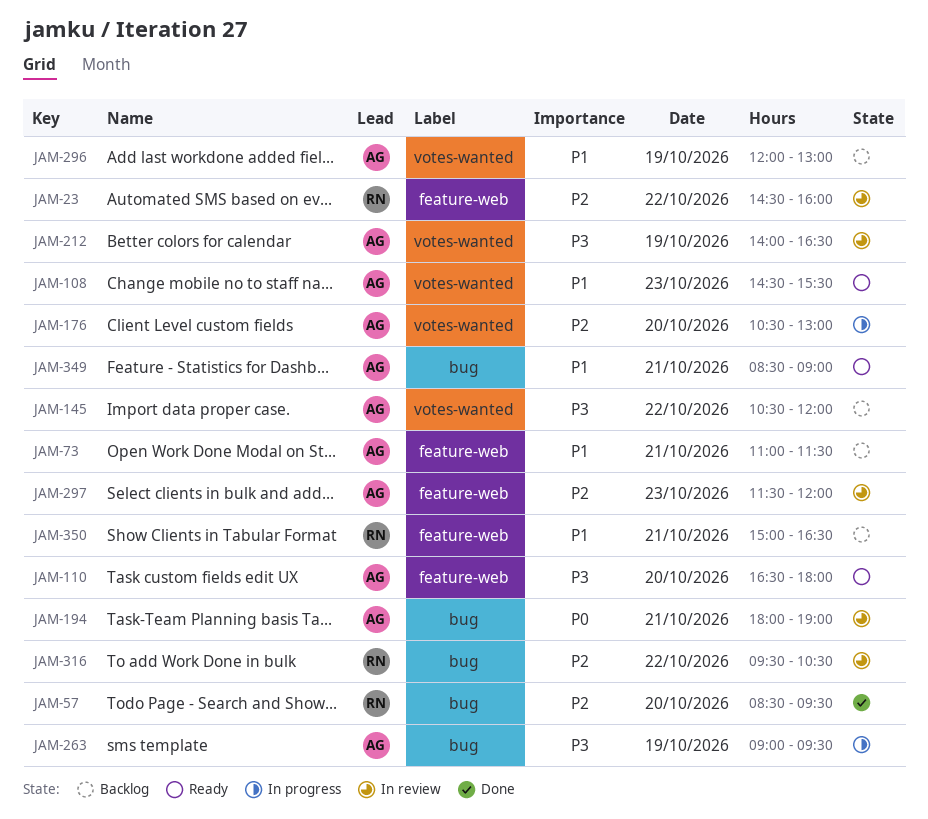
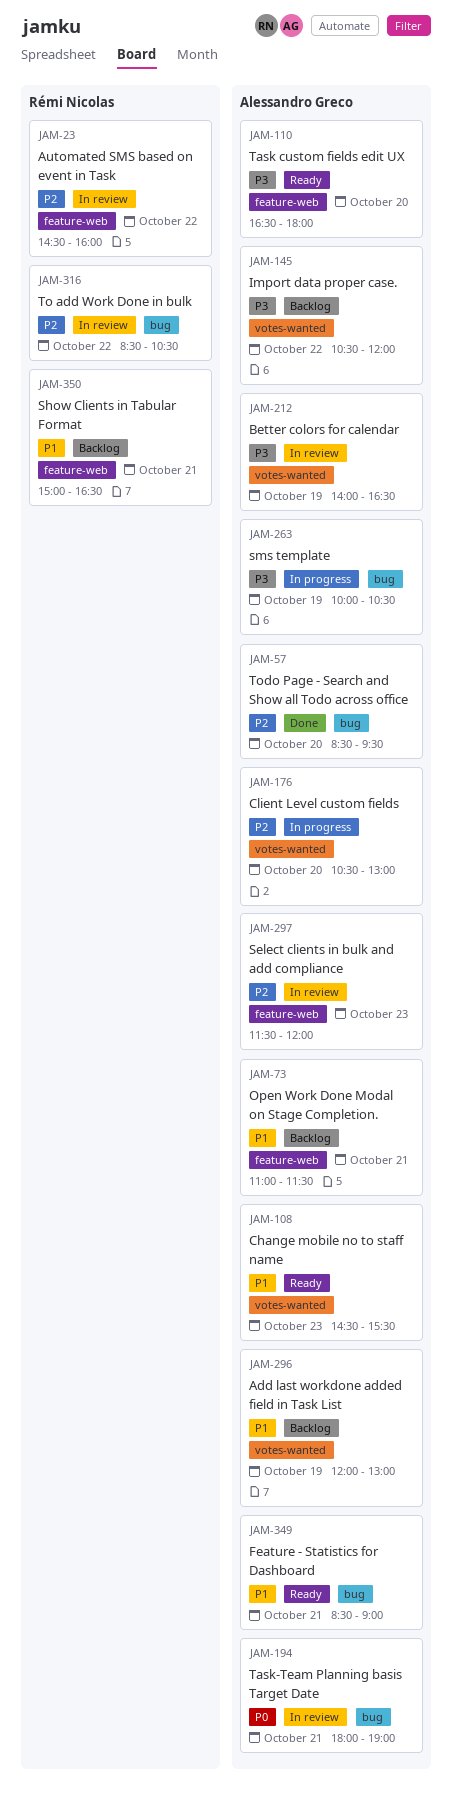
JAM-57, owner: Rémi Nicolas -> Alessandro Greco
JAM-263, begins: 09:00 -> 10:00
JAM-263, ends: 09:30 -> 10:30
JAM-316, begins: 09:30 -> 08:30

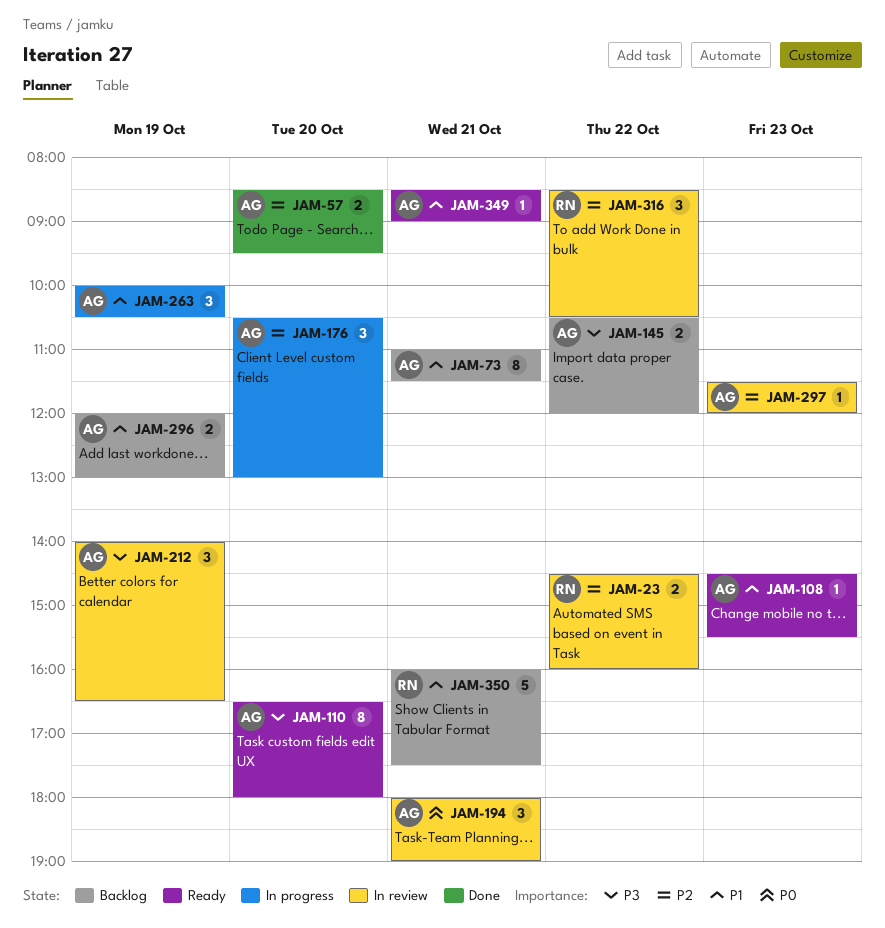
JAM-263, priority: P3 -> P1
JAM-350, begins: 15:00 -> 16:00
JAM-350, ends: 16:30 -> 17:30

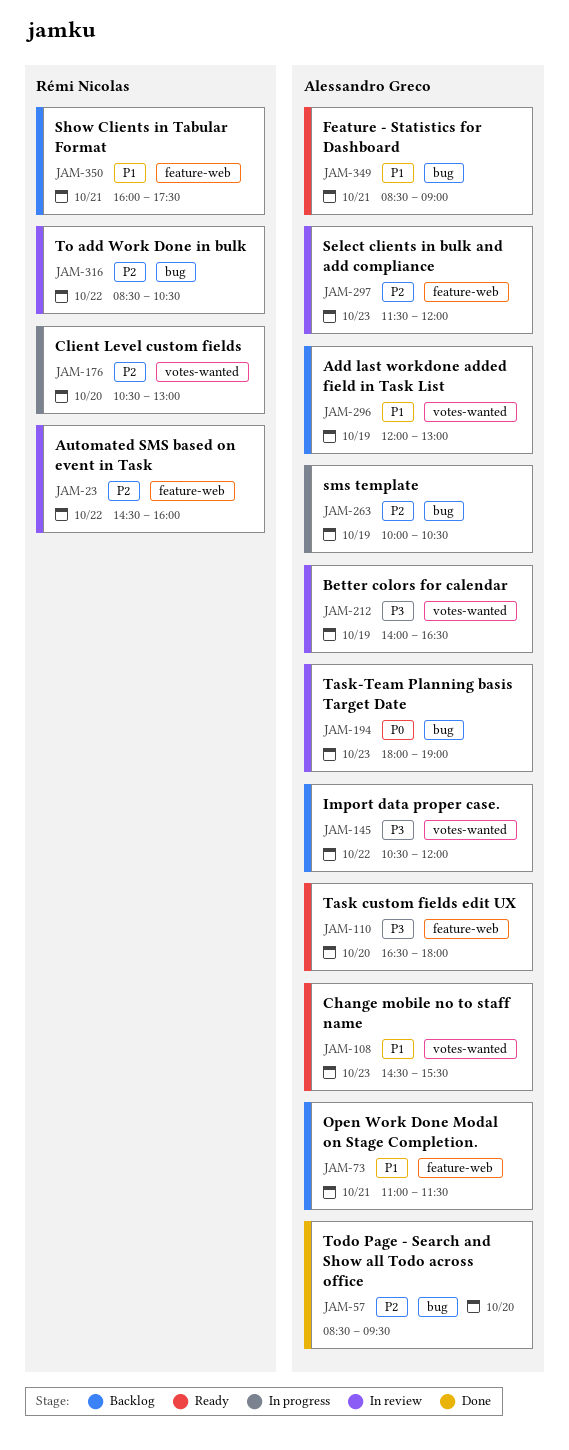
JAM-176, owner: Alessandro Greco -> Rémi Nicolas
JAM-194, day: Oct 21 -> Oct 23
JAM-263, priority: P1 -> P2

